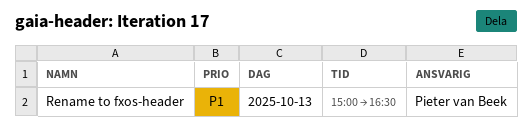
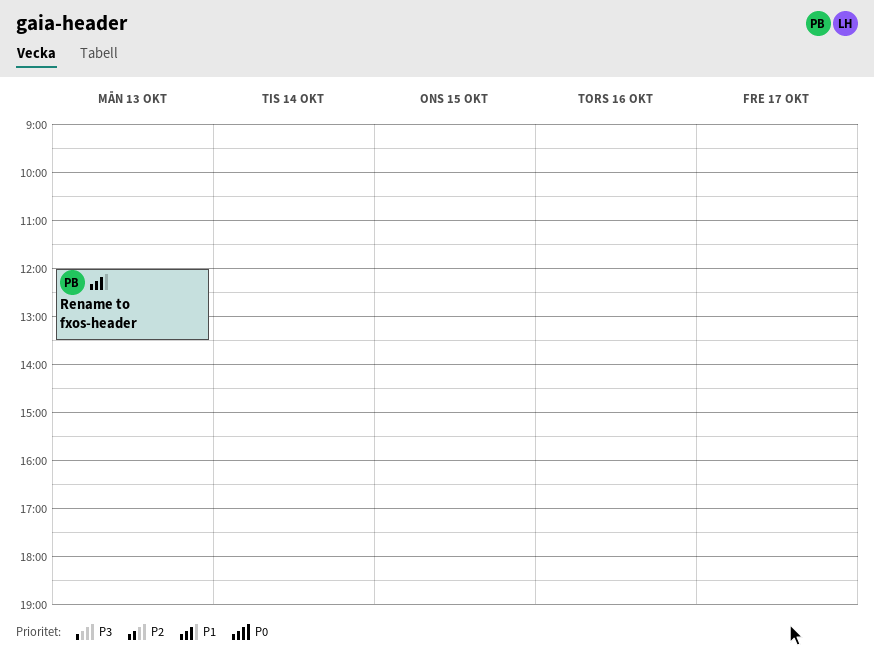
Rename to fxos-header, begins: 15:00 -> 12:00
Rename to fxos-header, ends: 16:30 -> 13:30

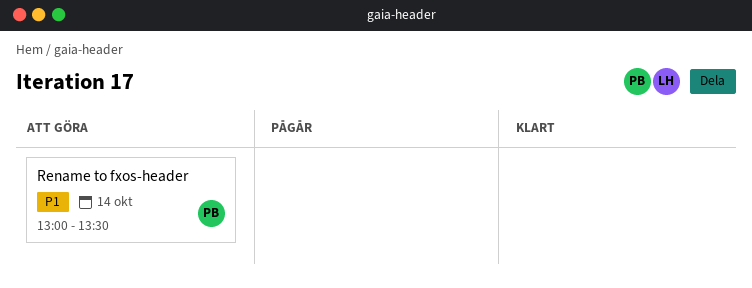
Rename to fxos-header, day: Oct 13 -> Oct 14
Rename to fxos-header, begins: 12:00 -> 13:00

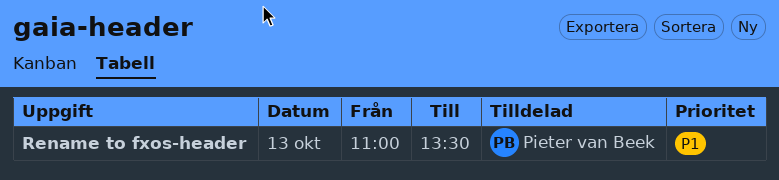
Rename to fxos-header, day: Oct 14 -> Oct 13
Rename to fxos-header, begins: 13:00 -> 11:00

